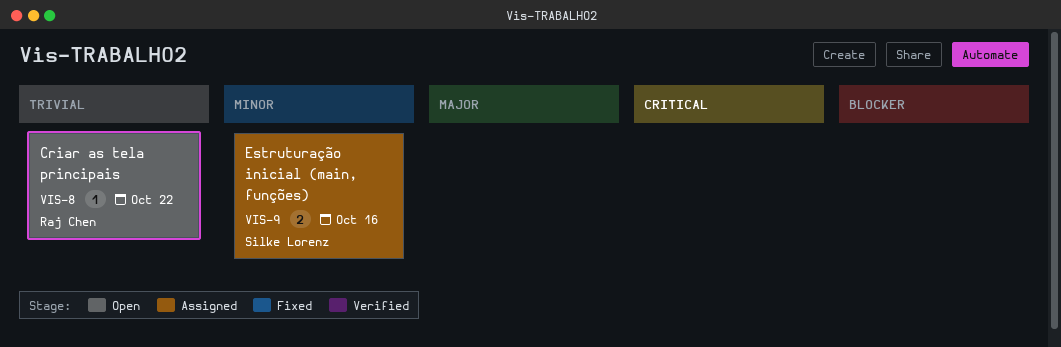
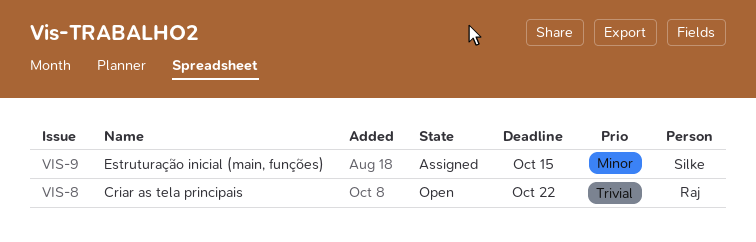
VIS-9, due: Oct 16 -> Oct 15

